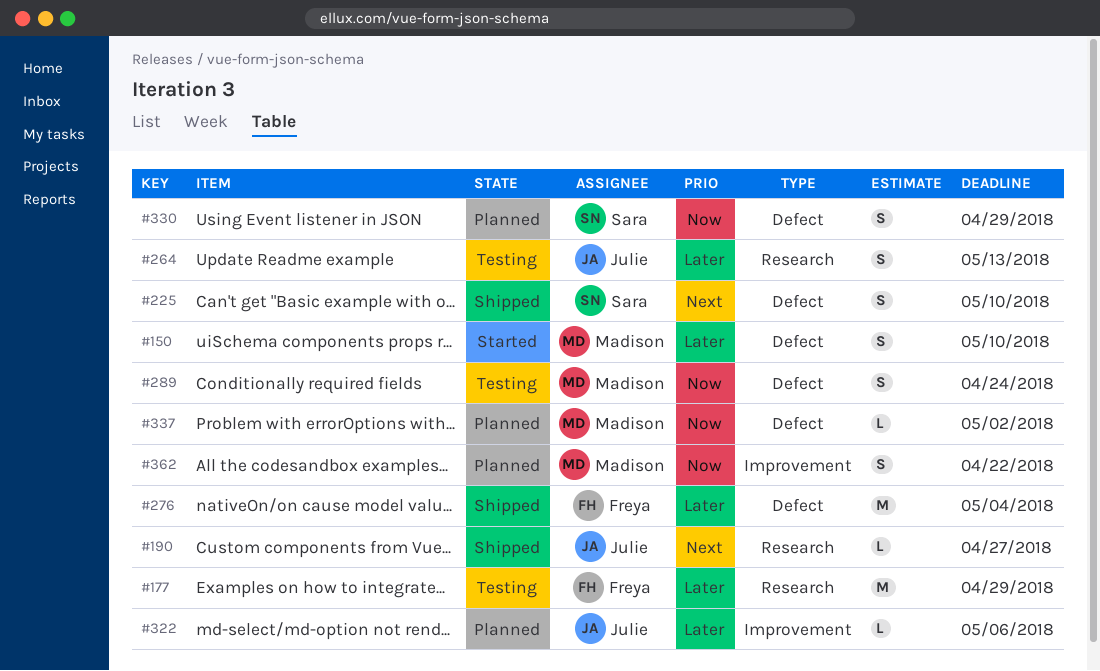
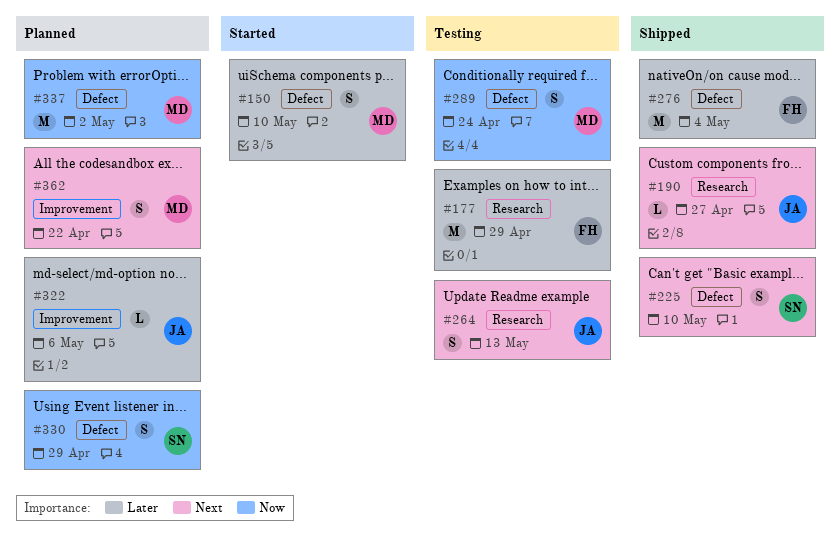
#264, priority: Later -> Next
#337, estimate: L -> M
#362, priority: Now -> Next

